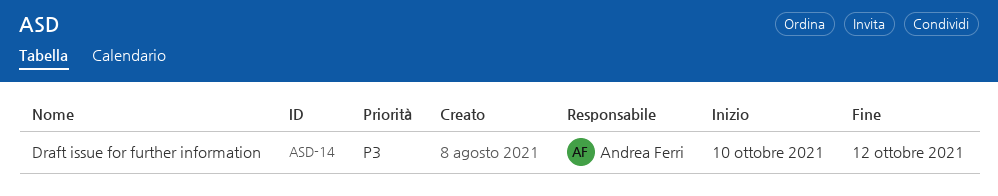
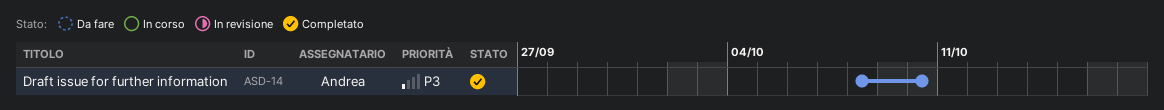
ASD-14, start: Oct 10 -> Oct 8
ASD-14, due: Oct 12 -> Oct 10

